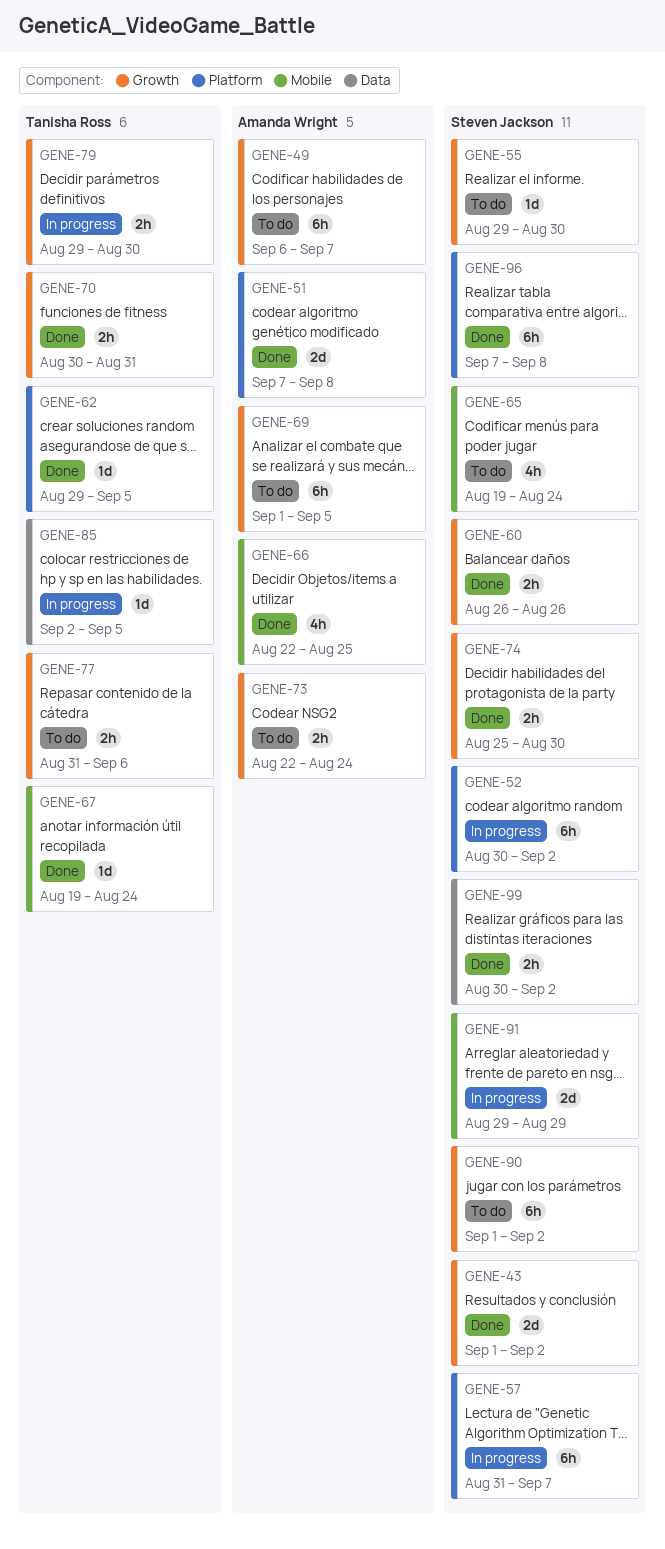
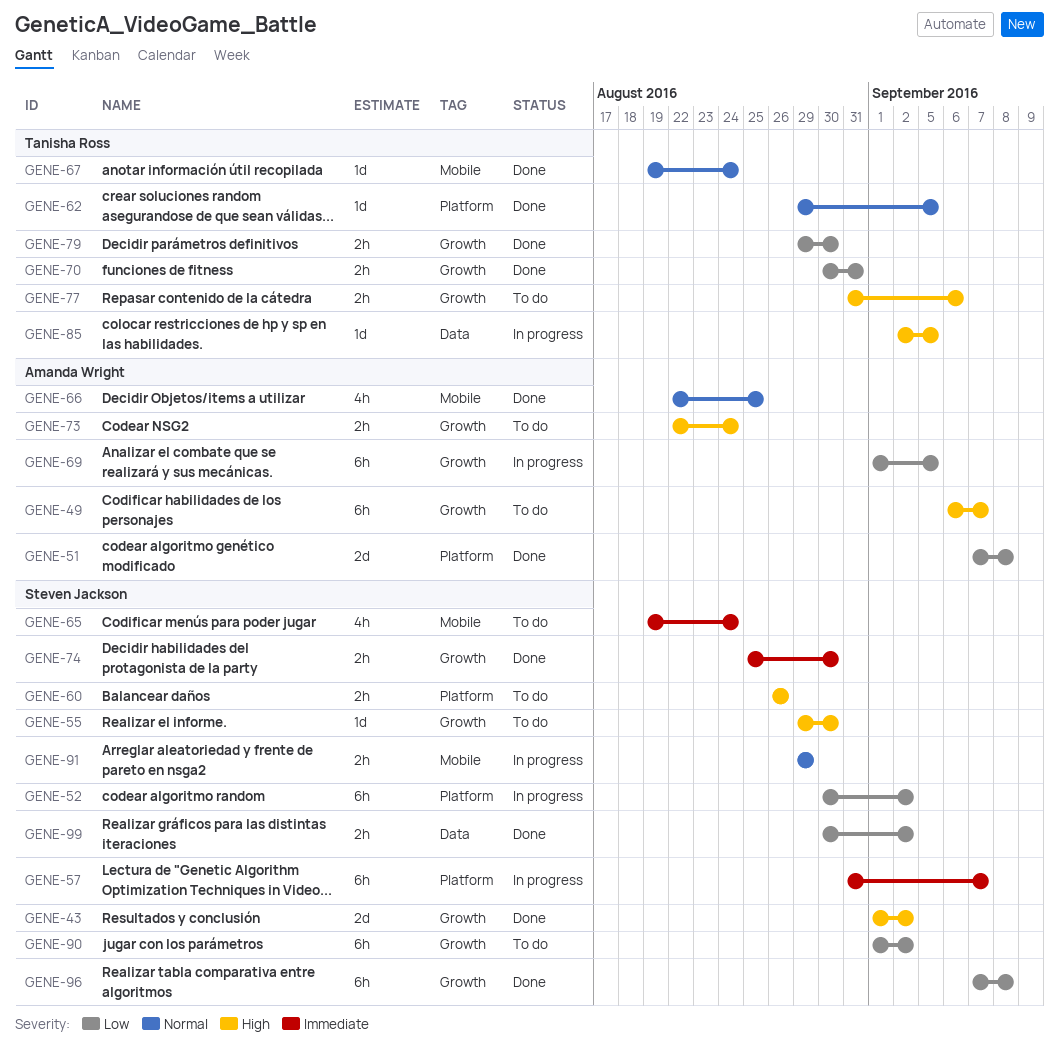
GENE-60, status: Done -> To do
GENE-60, label: Growth -> Platform
GENE-69, status: To do -> In progress
GENE-79, status: In progress -> Done
GENE-91, estimate: 2d -> 2h
GENE-96, label: Platform -> Growth

